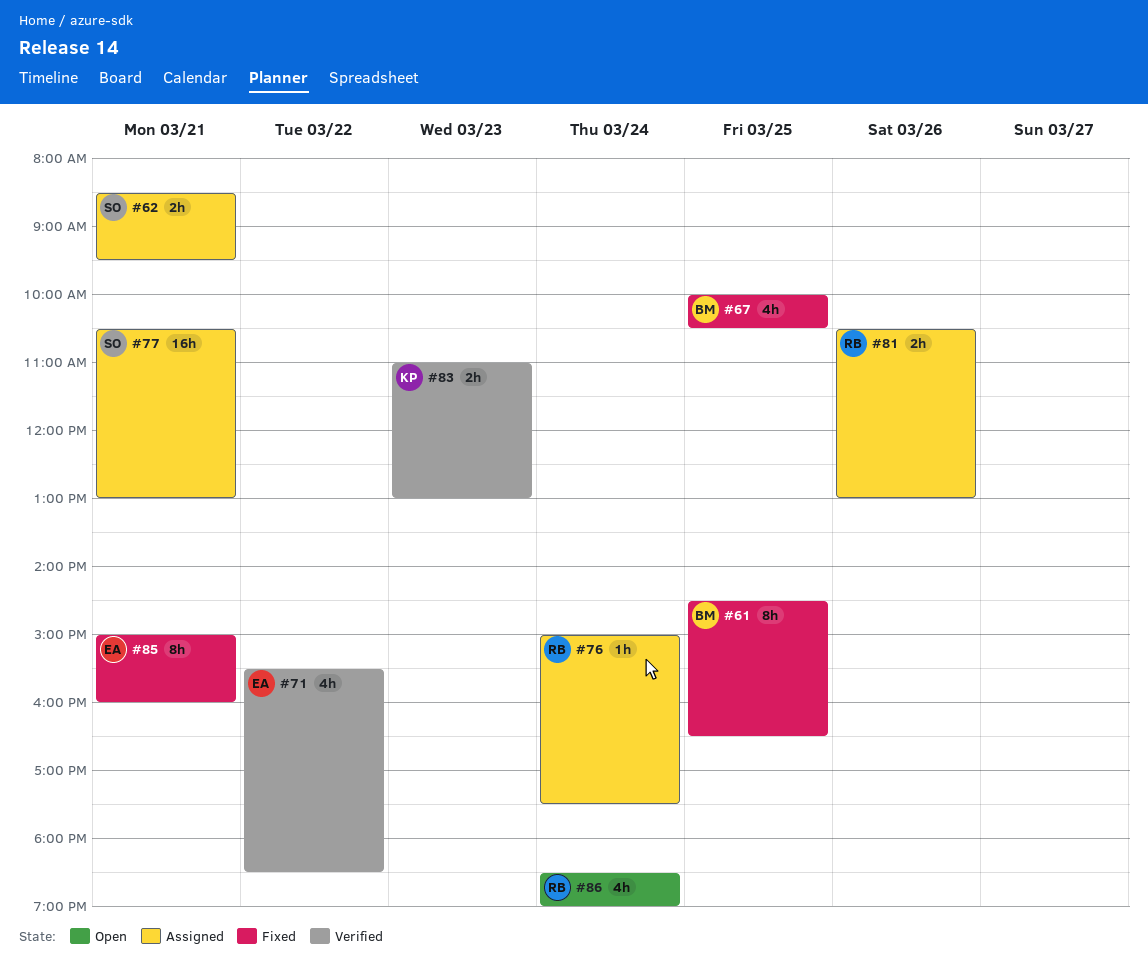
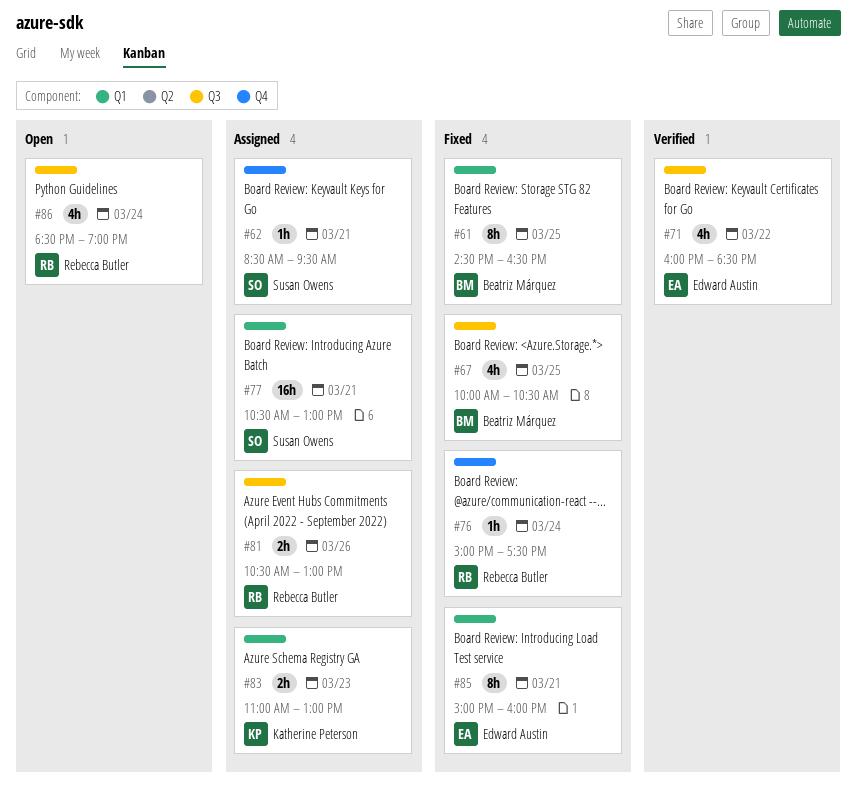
#62, estimate: 2h -> 1h
#71, begins: 15:30 -> 16:00
#76, status: Assigned -> Fixed
#83, status: Verified -> Assigned

